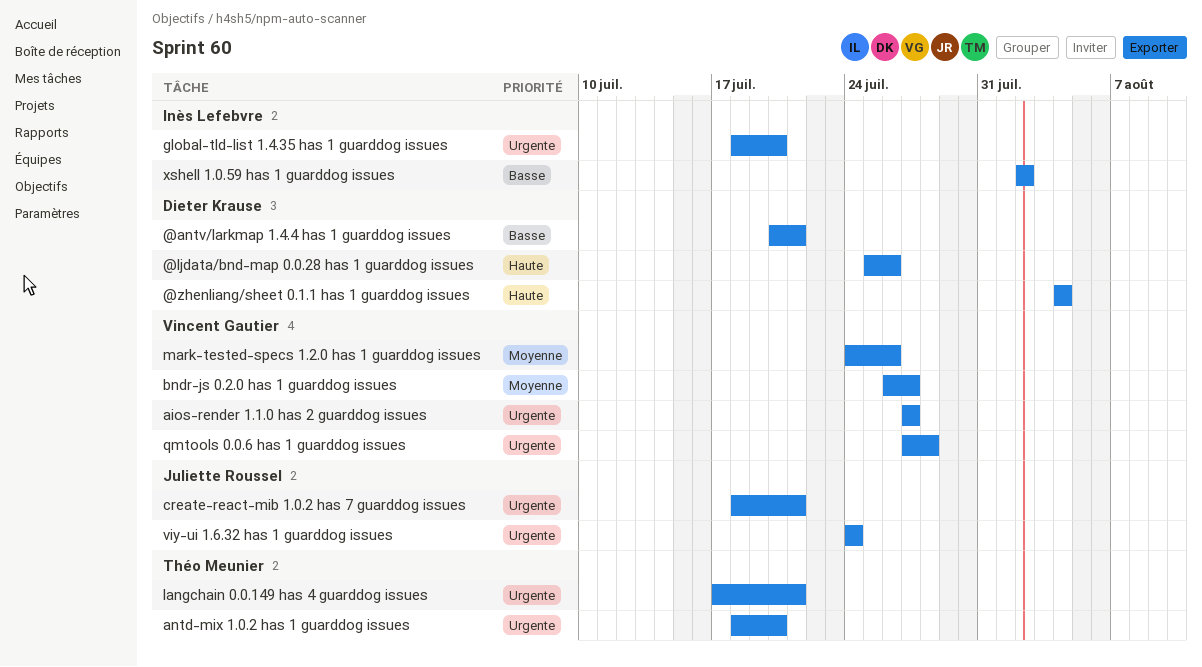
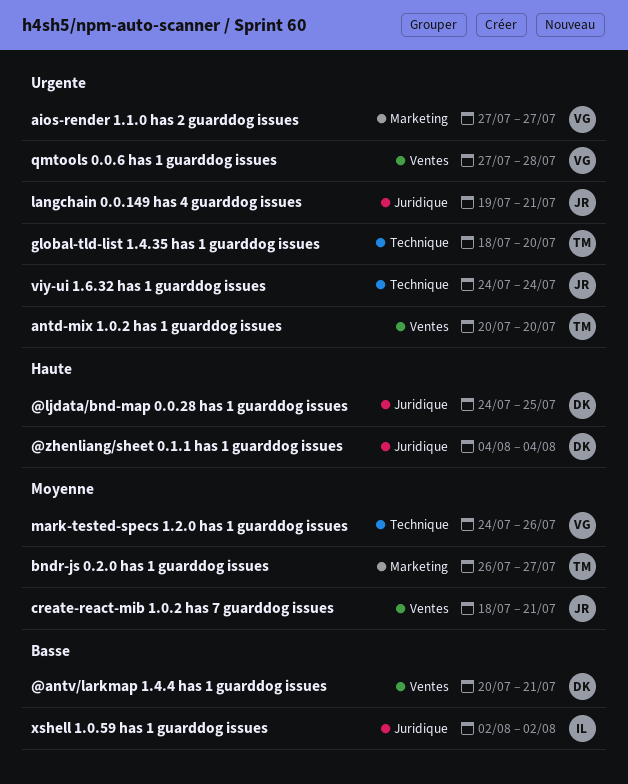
@ljdata/bnd-map 0.0.28 has 1 guarddog issues, start: Jul 25 -> Jul 24
@ljdata/bnd-map 0.0.28 has 1 guarddog issues, due: Jul 26 -> Jul 25
antd-mix 1.0.2 has 1 guarddog issues, start: Jul 18 -> Jul 20
bndr-js 0.2.0 has 1 guarddog issues, owner: Vincent Gautier -> Théo Meunier
create-react-mib 1.0.2 has 7 guarddog issues, priority: Urgente -> Moyenne
global-tld-list 1.4.35 has 1 guarddog issues, owner: Inès Lefebvre -> Théo Meunier
langchain 0.0.149 has 4 guarddog issues, owner: Théo Meunier -> Juliette Roussel
langchain 0.0.149 has 4 guarddog issues, start: Jul 17 -> Jul 19

